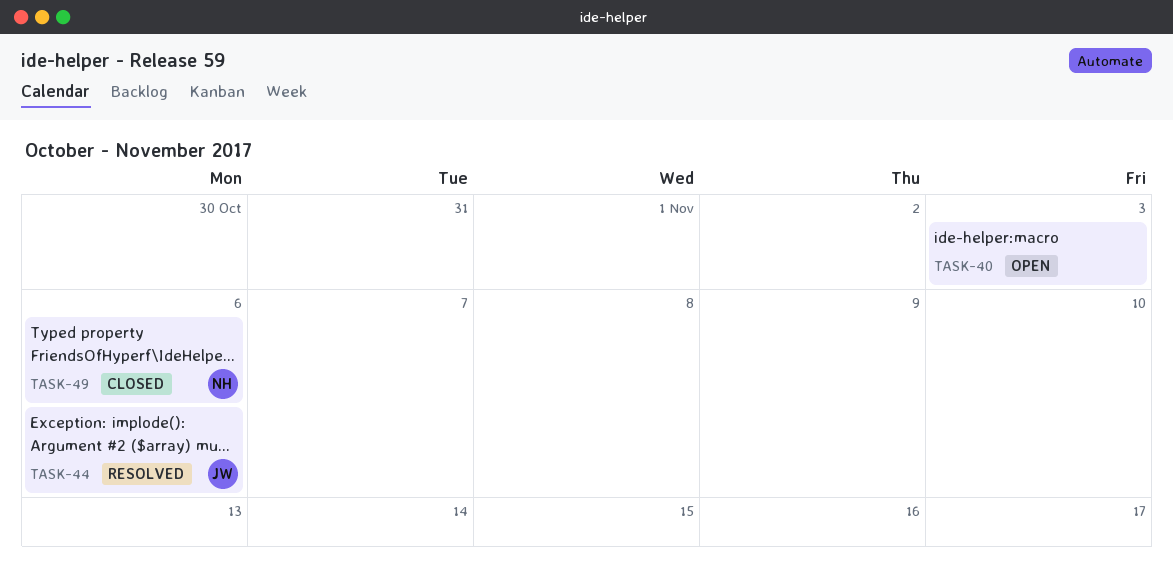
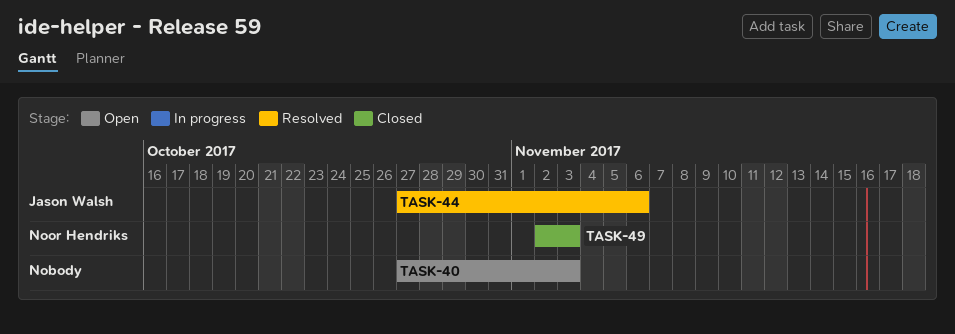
TASK-49, due: Nov 6 -> Nov 3

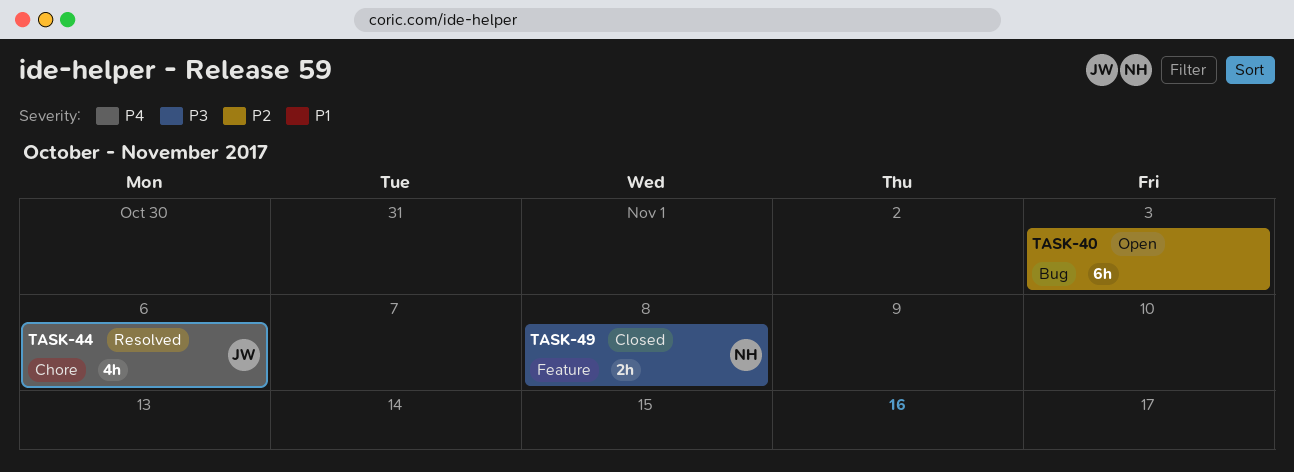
TASK-49, due: Nov 3 -> Nov 8

